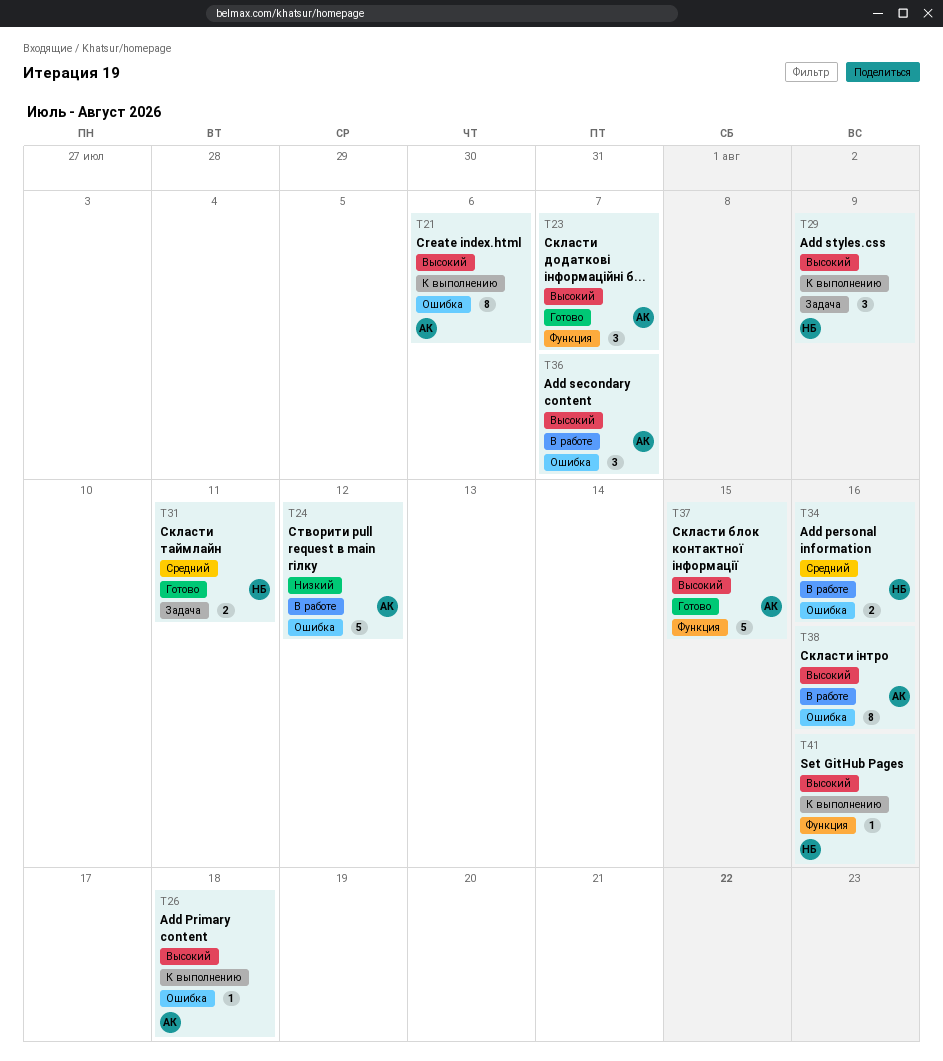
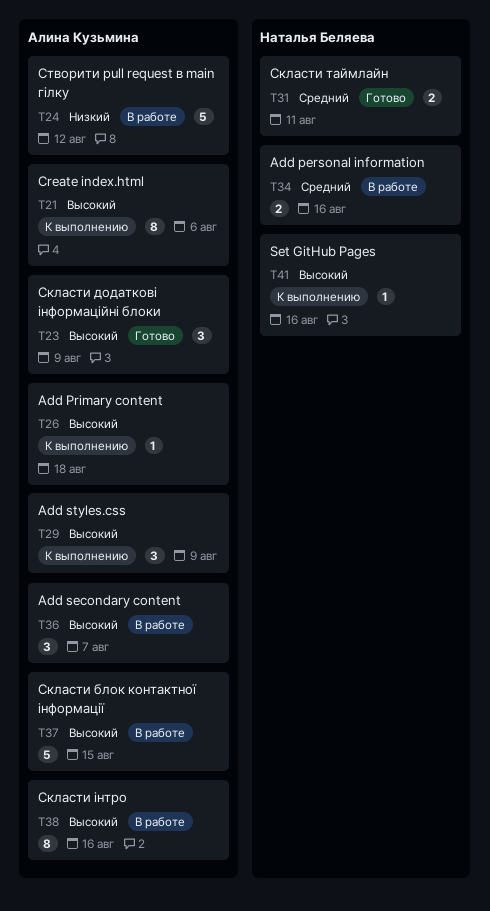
T23, due: Aug 7 -> Aug 9
T29, owner: Наталья Беляева -> Алина Кузьмина
T37, status: Готово -> В работе

